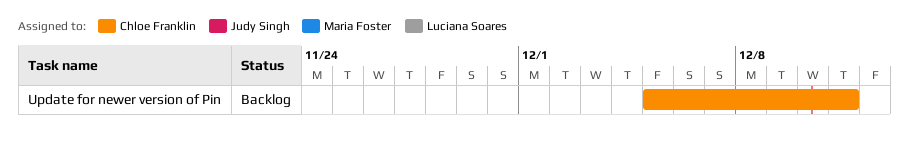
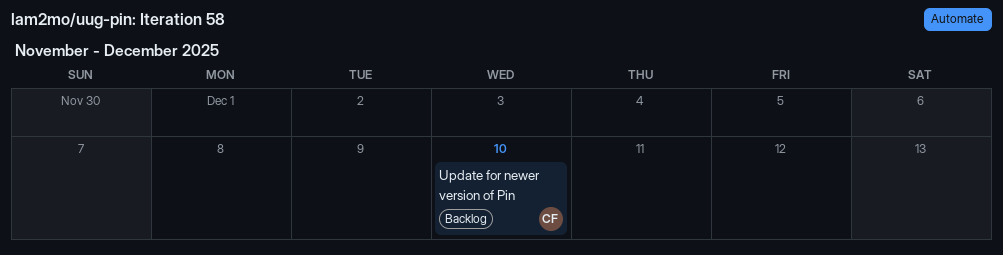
Update for newer version of Pin, due: Dec 11 -> Dec 10

